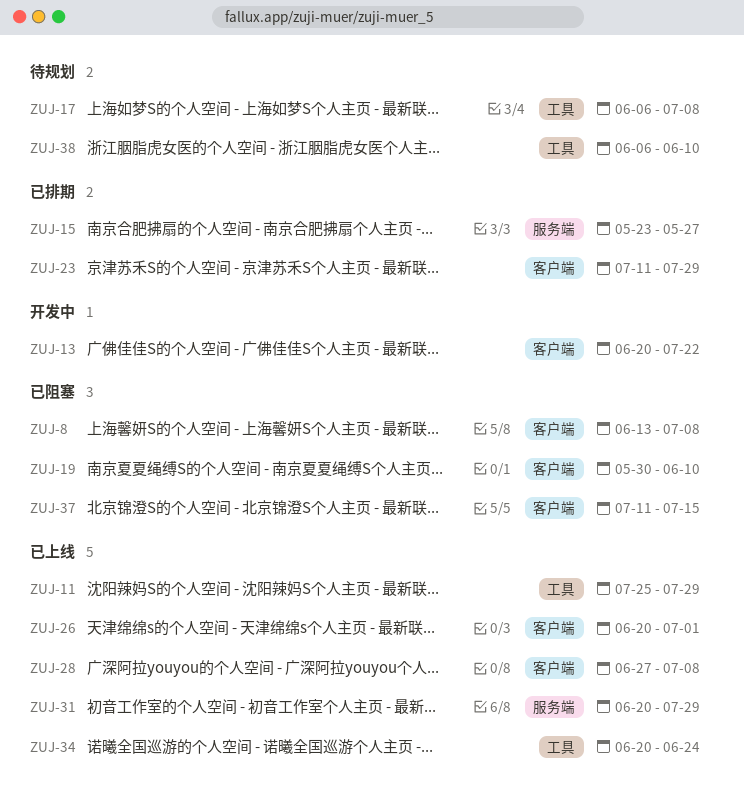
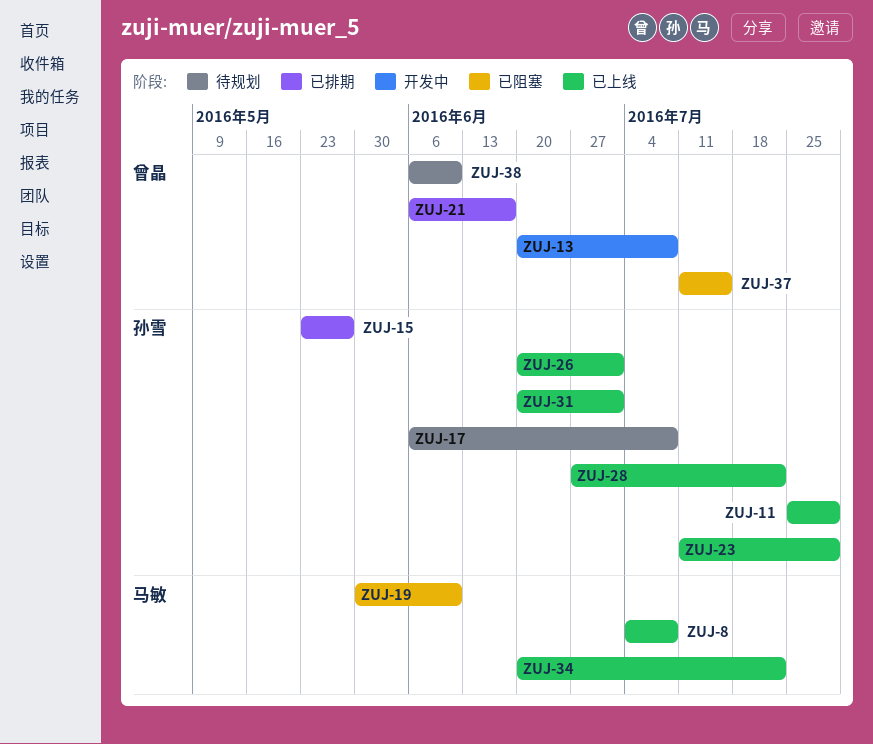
ZUJ-8, status: 已阻塞 -> 已上线
ZUJ-8, start: Jun 13 -> Jul 4
ZUJ-13, due: Jul 22 -> Jul 8
ZUJ-21: none -> present
ZUJ-23, status: 已排期 -> 已上线
ZUJ-28, due: Jul 8 -> Jul 22
ZUJ-31, due: Jul 29 -> Jul 1
ZUJ-34, due: Jun 24 -> Jul 22

